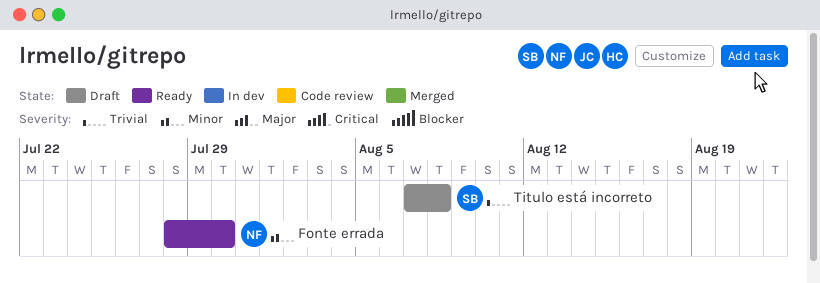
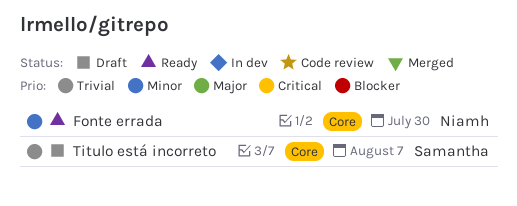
Titulo está incorreto, due: Aug 8 -> Aug 7

